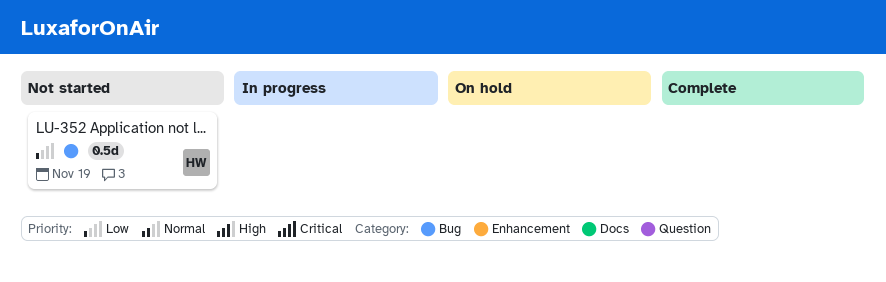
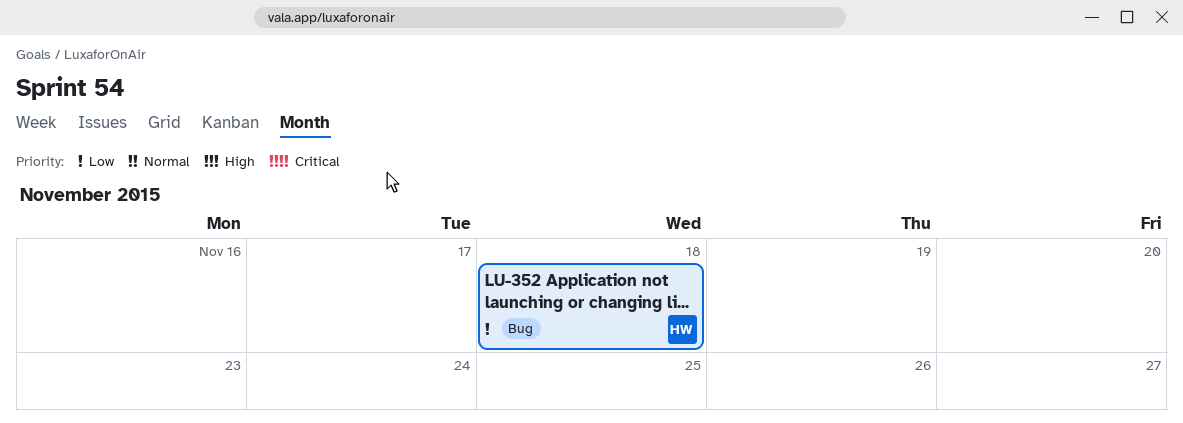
LU-352, due: Nov 19 -> Nov 18

